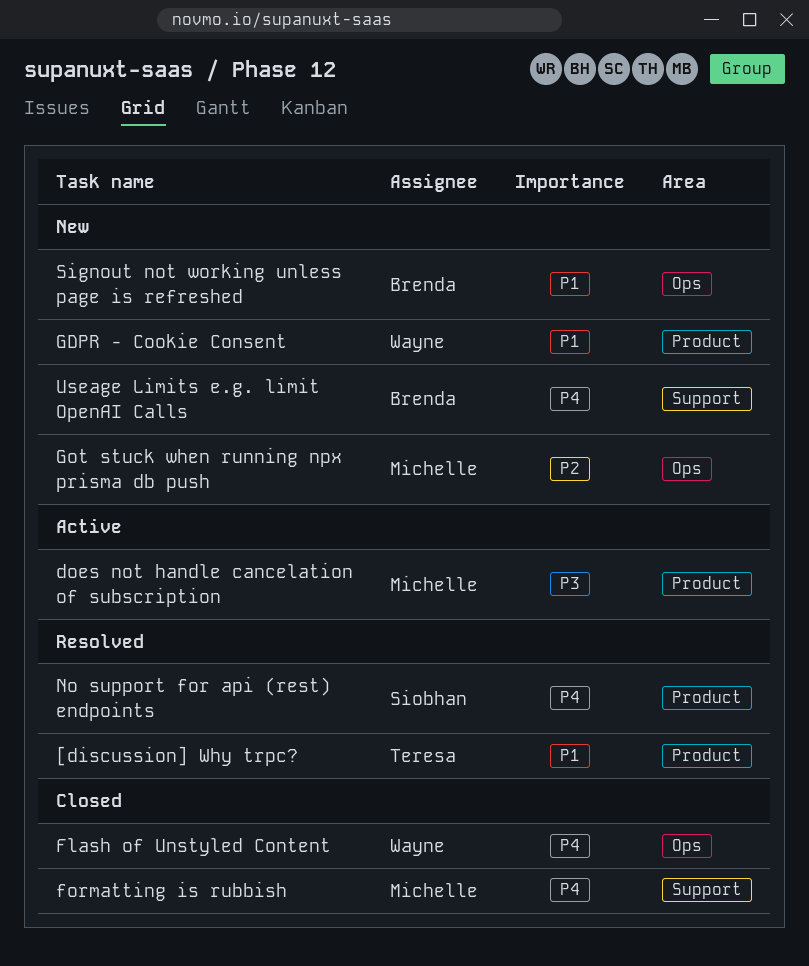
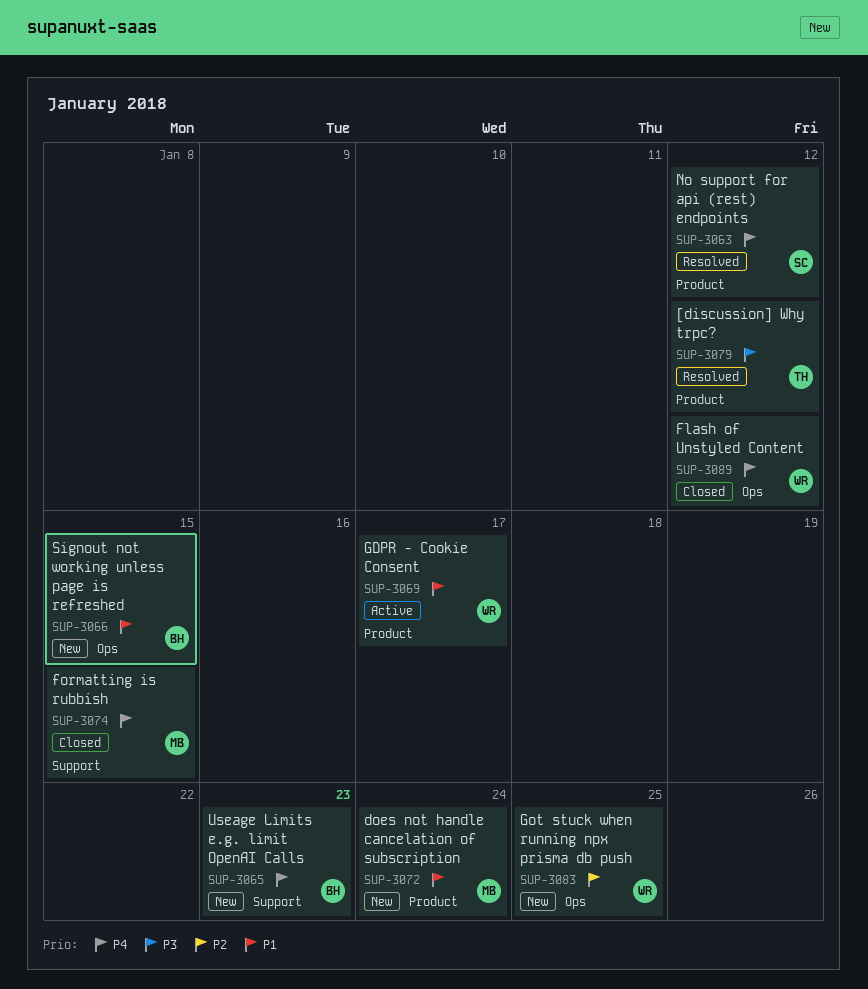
[discussion] Why trpc?, priority: P1 -> P3
does not handle cancelation of subscription, status: Active -> New
does not handle cancelation of subscription, priority: P3 -> P1
GDPR - Cookie Consent, status: New -> Active
Got stuck when running npx prisma db push, owner: Michelle -> Wayne

